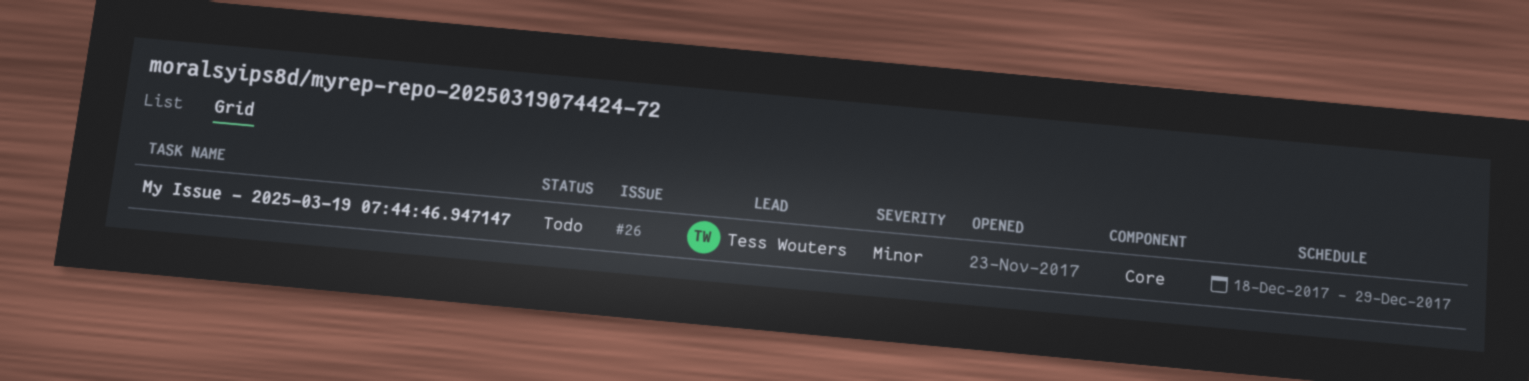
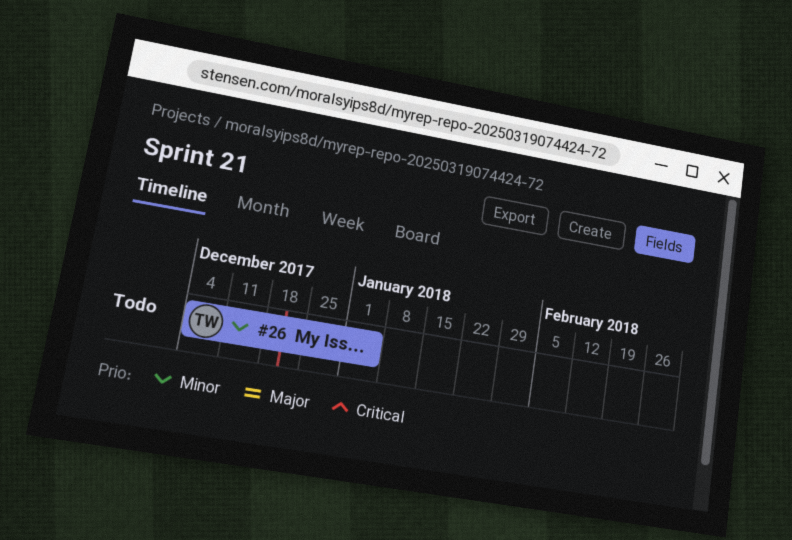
#26, start: Dec 18 -> Dec 4
#26, due: Dec 29 -> Jan 5

